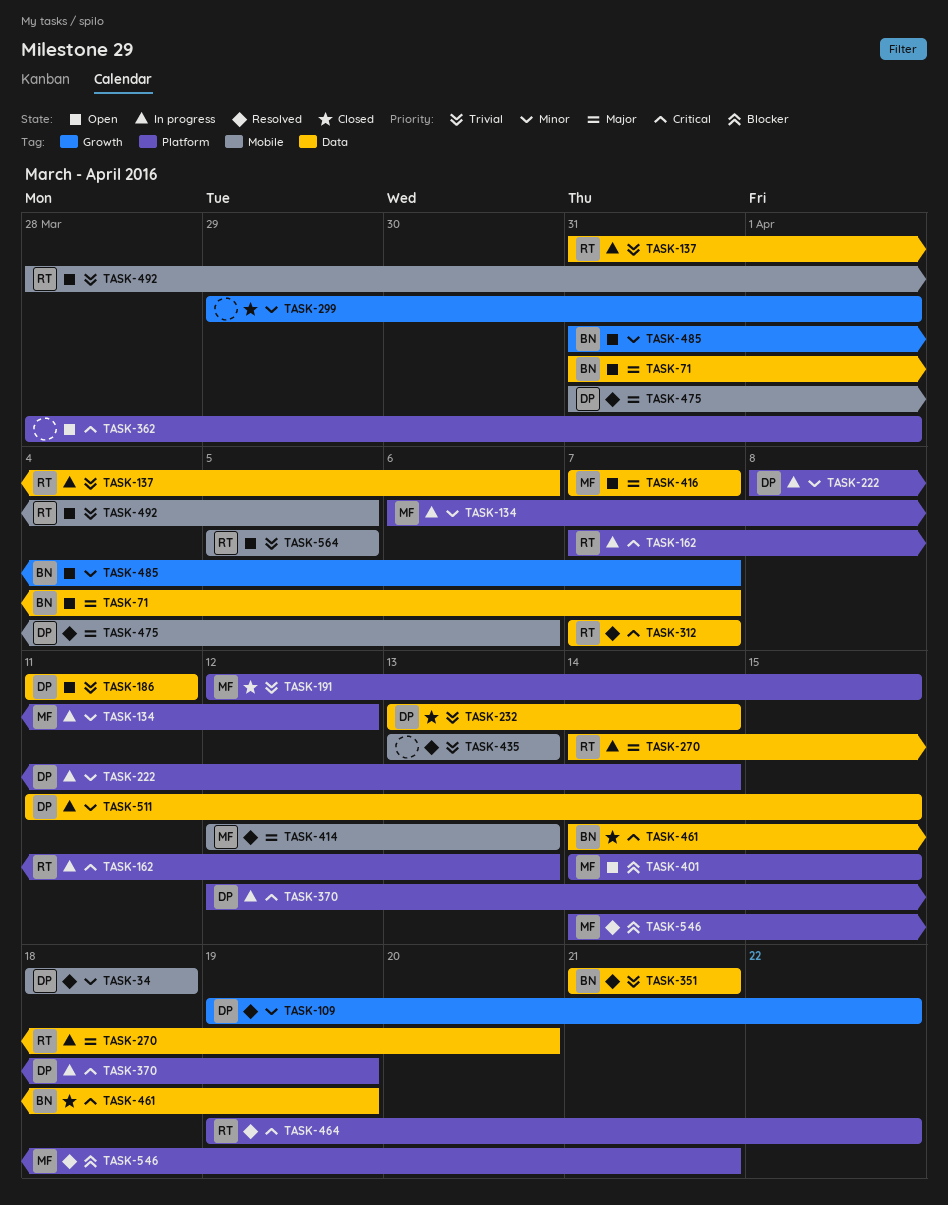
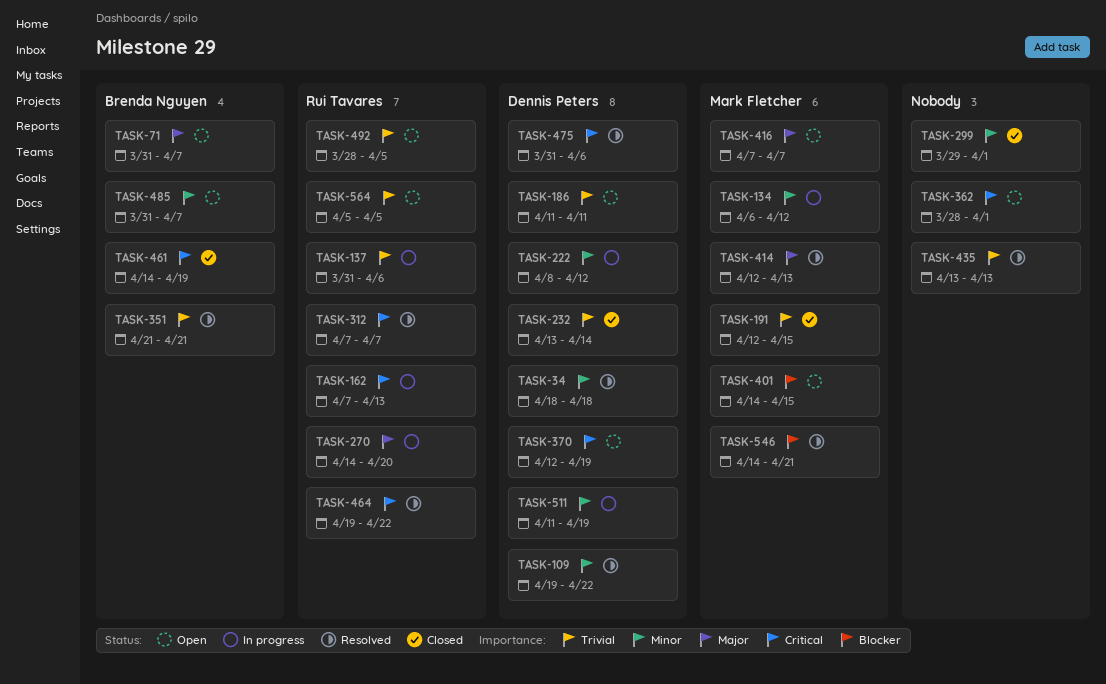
TASK-222, due: Apr 14 -> Apr 12
TASK-370, status: In progress -> Open
TASK-475, priority: Major -> Critical
TASK-511, due: Apr 15 -> Apr 19

